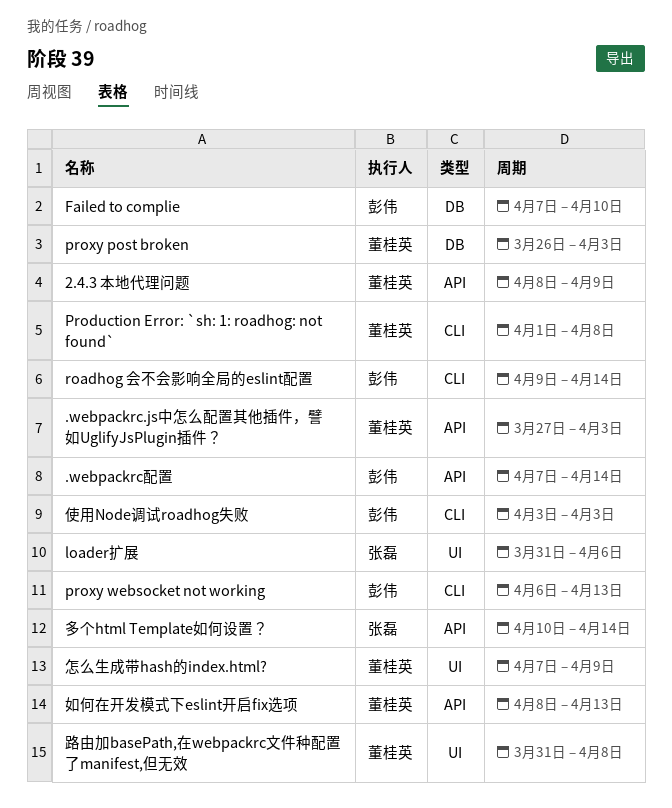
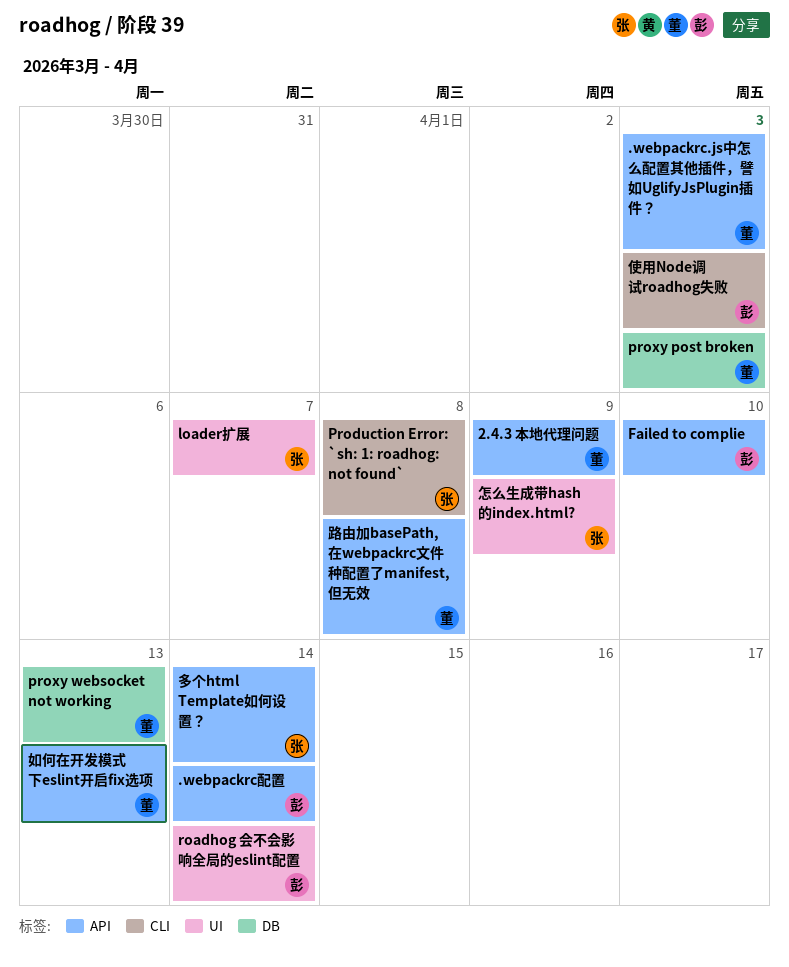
Failed to complie, label: DB -> API
loader扩展, due: Apr 6 -> Apr 7
Production Error: `sh: 1: roadhog: not found`, owner: 董桂英 -> 张磊
proxy websocket not working, owner: 彭伟 -> 董桂英
proxy websocket not working, label: CLI -> DB
roadhog 会不会影响全局的eslint配置, label: CLI -> UI
怎么生成带hash的index.html?, owner: 董桂英 -> 张磊
路由加basePath,在webpackrc文件种配置了manifest,但无效, label: UI -> API

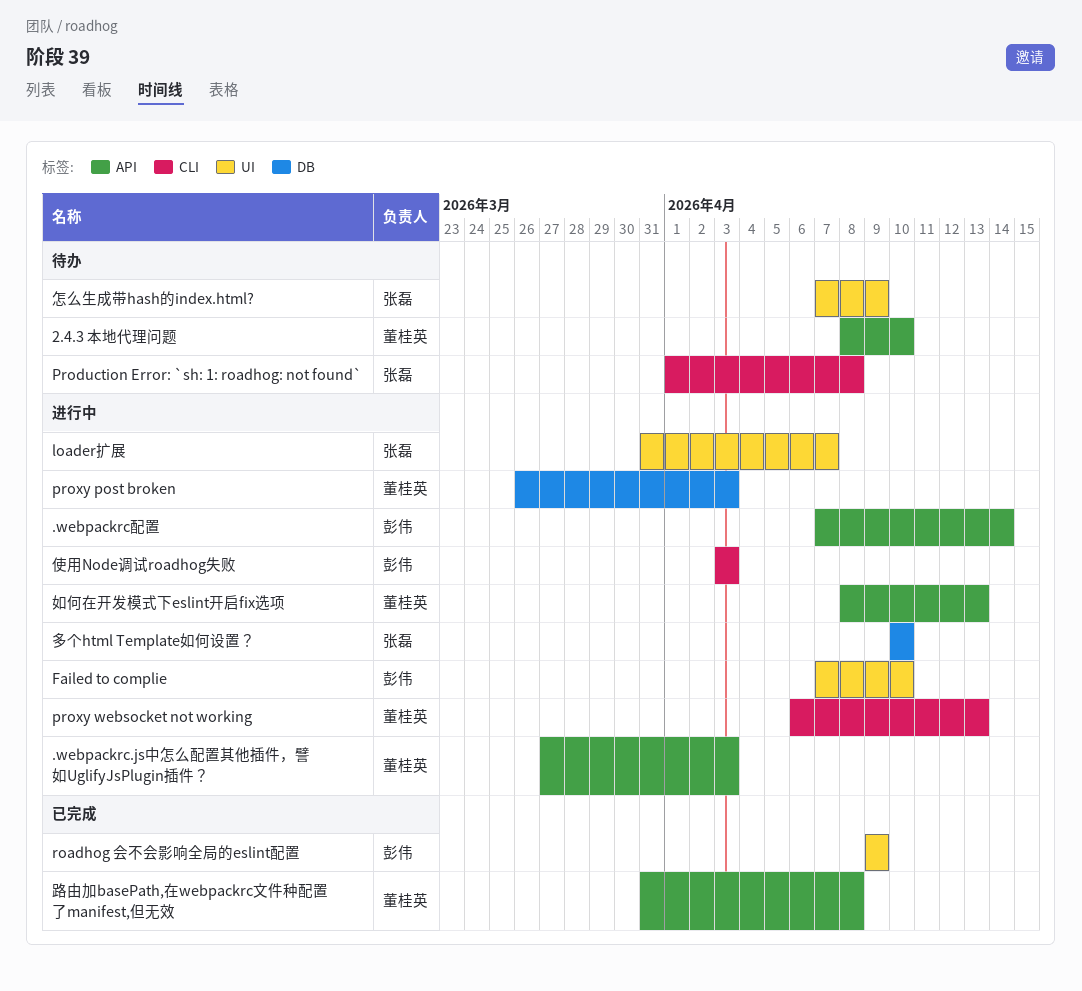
2.4.3 本地代理问题, due: Apr 9 -> Apr 10
Failed to complie, label: API -> UI
proxy websocket not working, label: DB -> CLI
roadhog 会不会影响全局的eslint配置, due: Apr 14 -> Apr 9
多个html Template如何设置？, label: API -> DB
多个html Template如何设置？, due: Apr 14 -> Apr 10

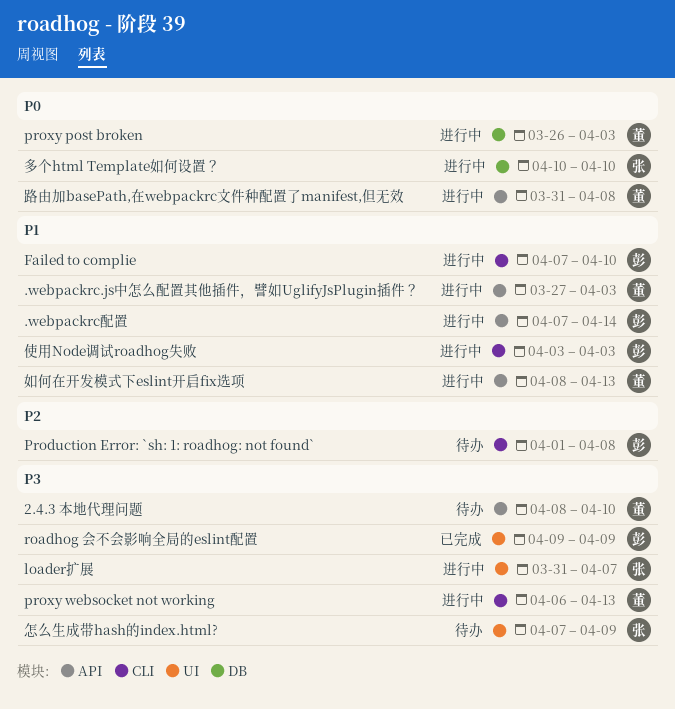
Failed to complie, label: UI -> CLI
Production Error: `sh: 1: roadhog: not found`, owner: 张磊 -> 彭伟
路由加basePath,在webpackrc文件种配置了manifest,但无效, status: 已完成 -> 进行中

